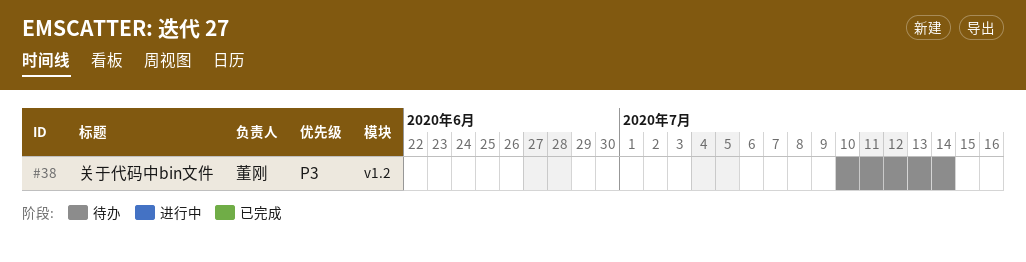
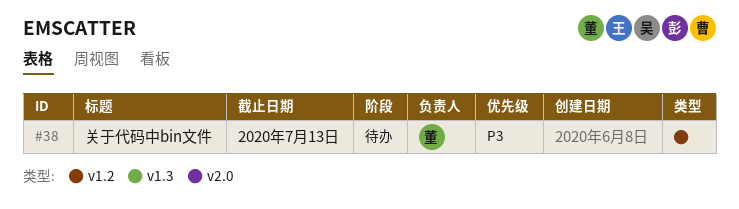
#38, due: Jul 14 -> Jul 13

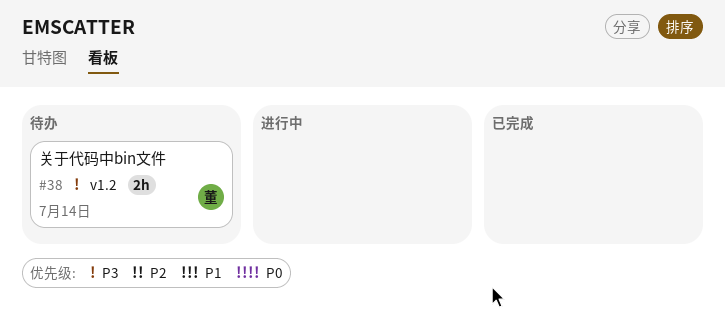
#38, due: Jul 13 -> Jul 14

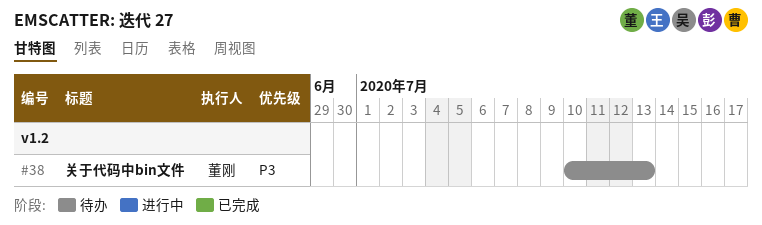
#38, due: Jul 14 -> Jul 13

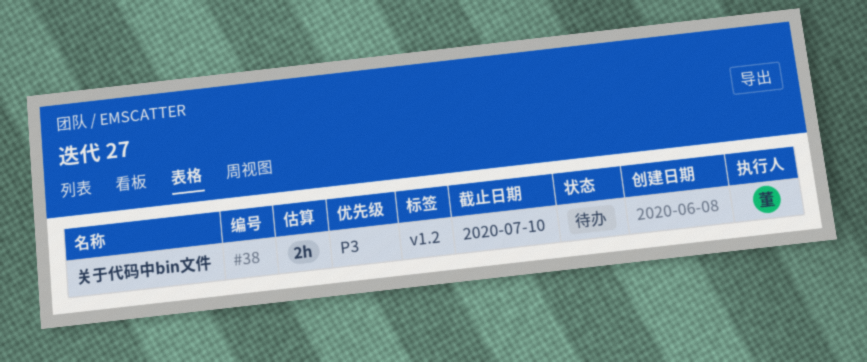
#38, due: Jul 13 -> Jul 10

